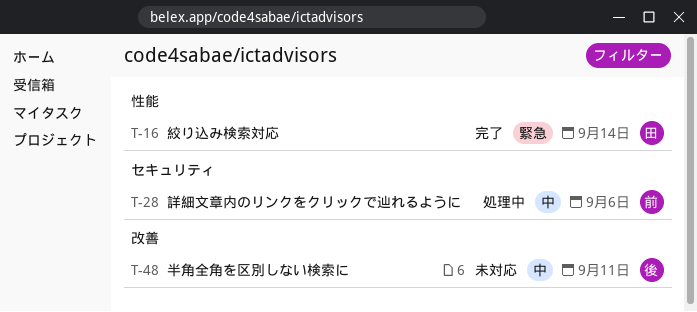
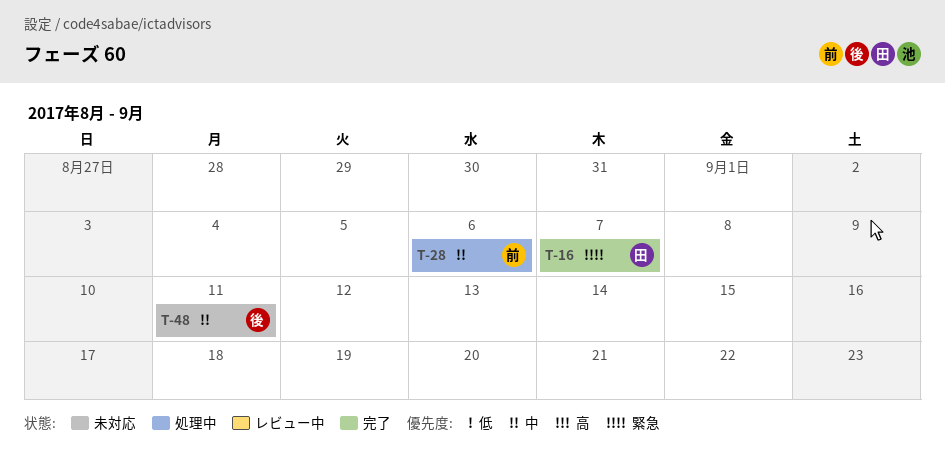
T-16, due: Sep 14 -> Sep 7

